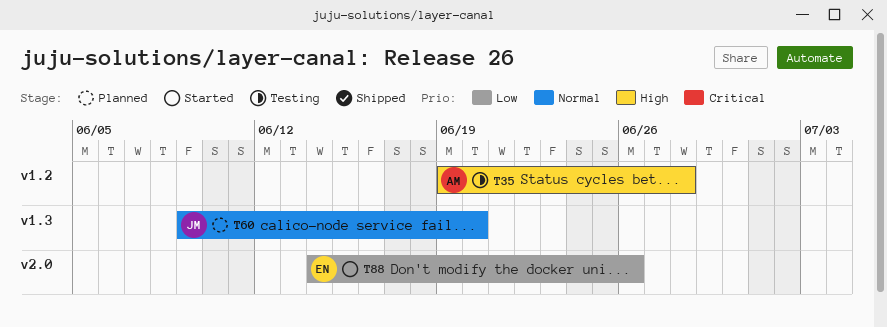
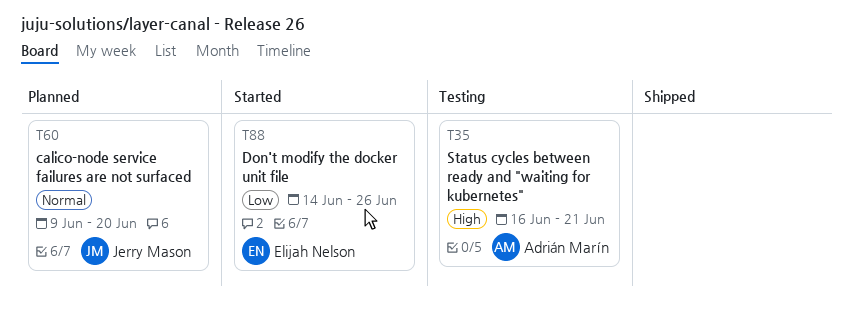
T35, start: Jun 19 -> Jun 16
T35, due: Jun 28 -> Jun 21

